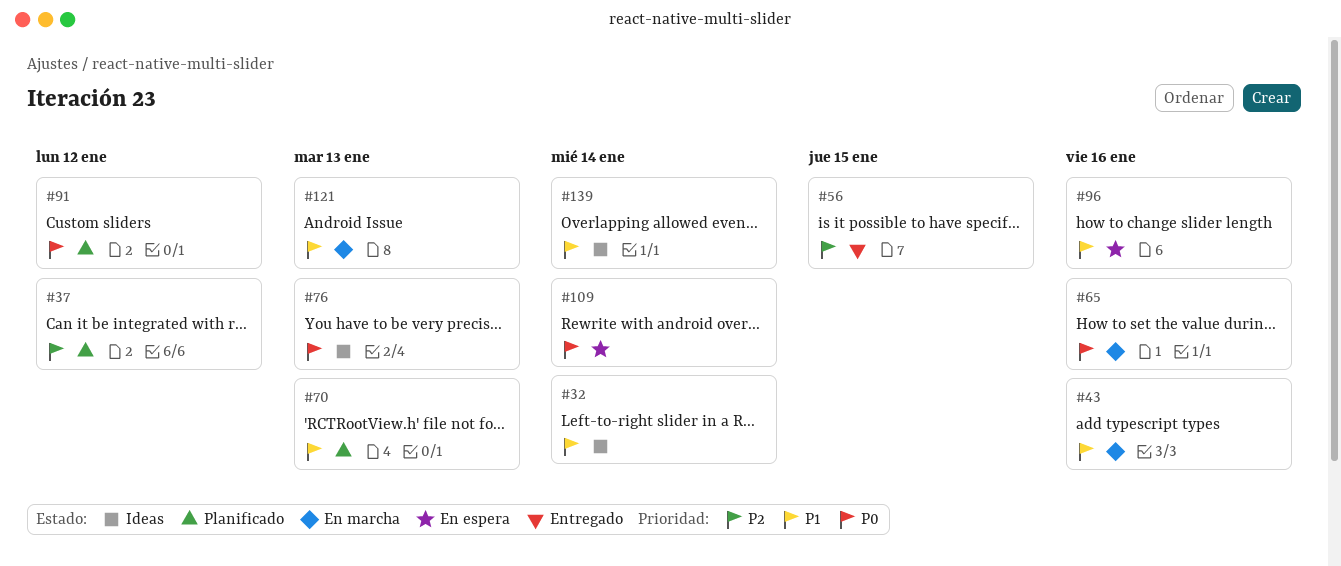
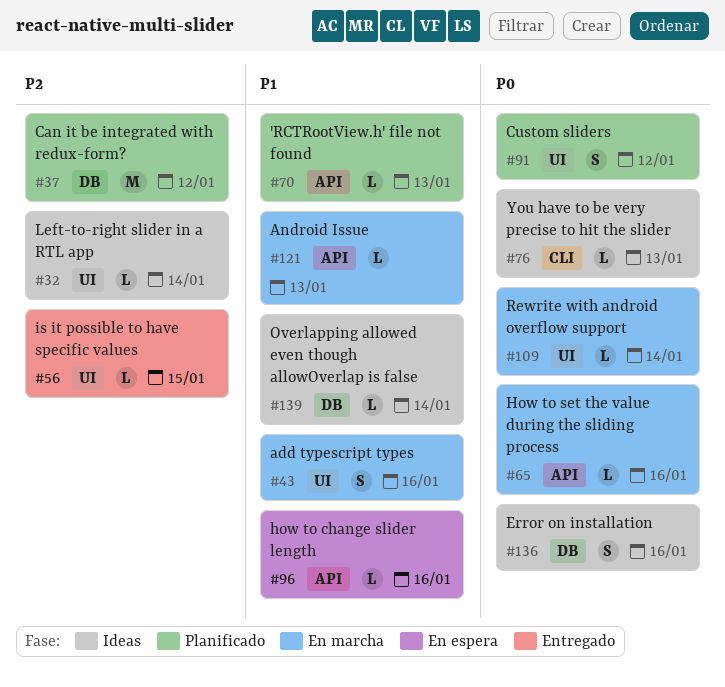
#32, priority: P1 -> P2
#109, status: En espera -> En marcha
#136: none -> present

